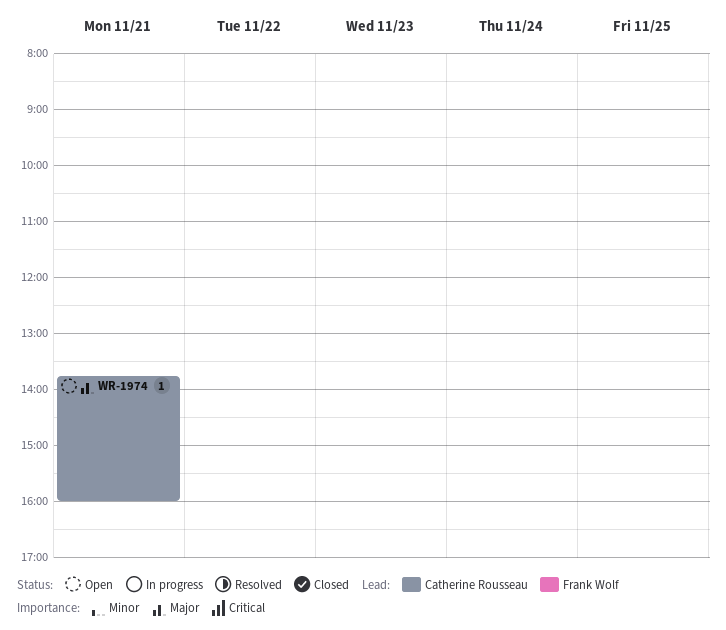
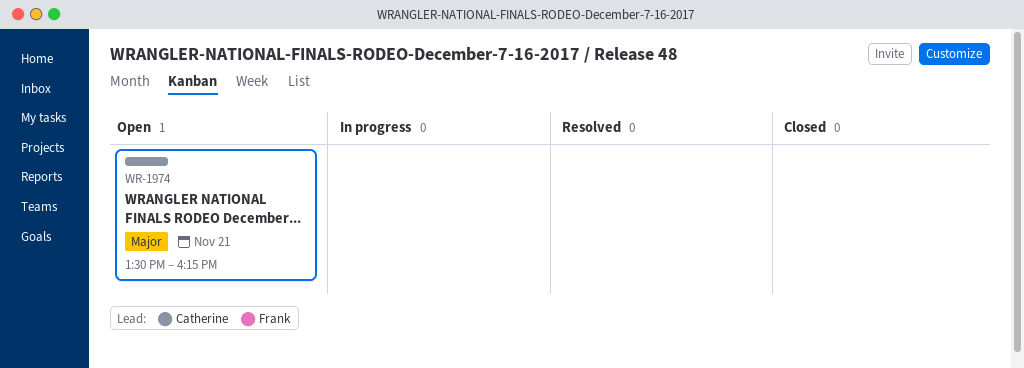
WR-1974, begins: 13:45 -> 13:30
WR-1974, ends: 16:00 -> 16:15

